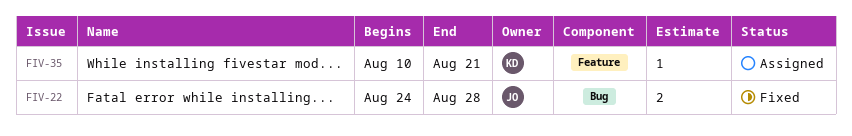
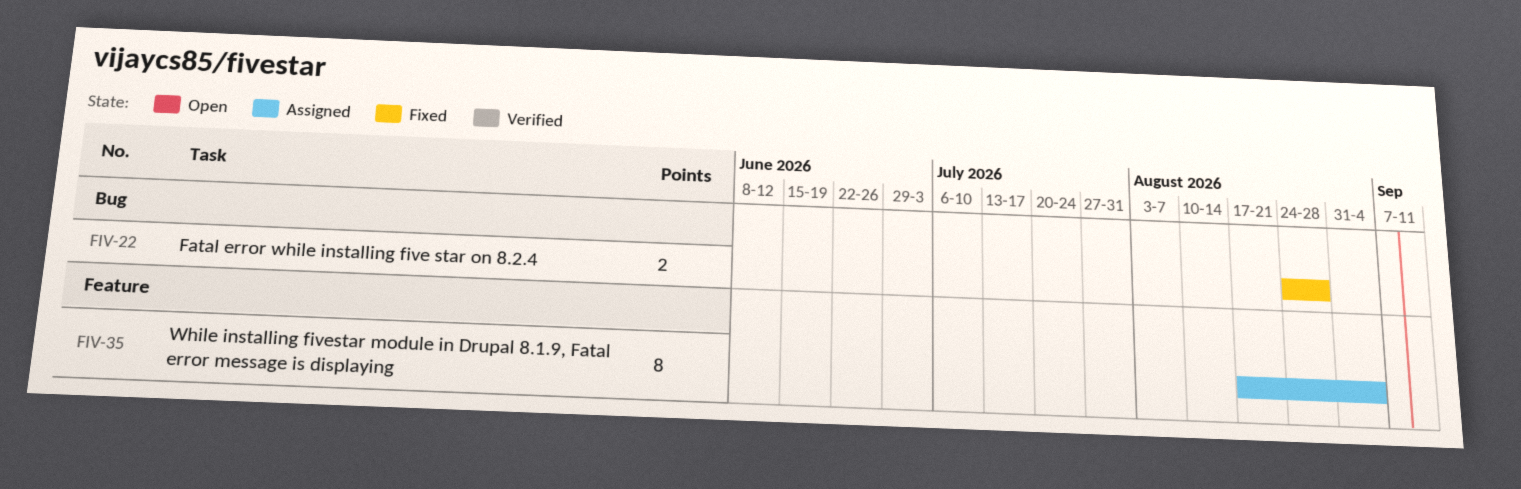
FIV-35, estimate: 1 -> 8
FIV-35, start: Aug 10 -> Aug 17
FIV-35, due: Aug 21 -> Sep 4

